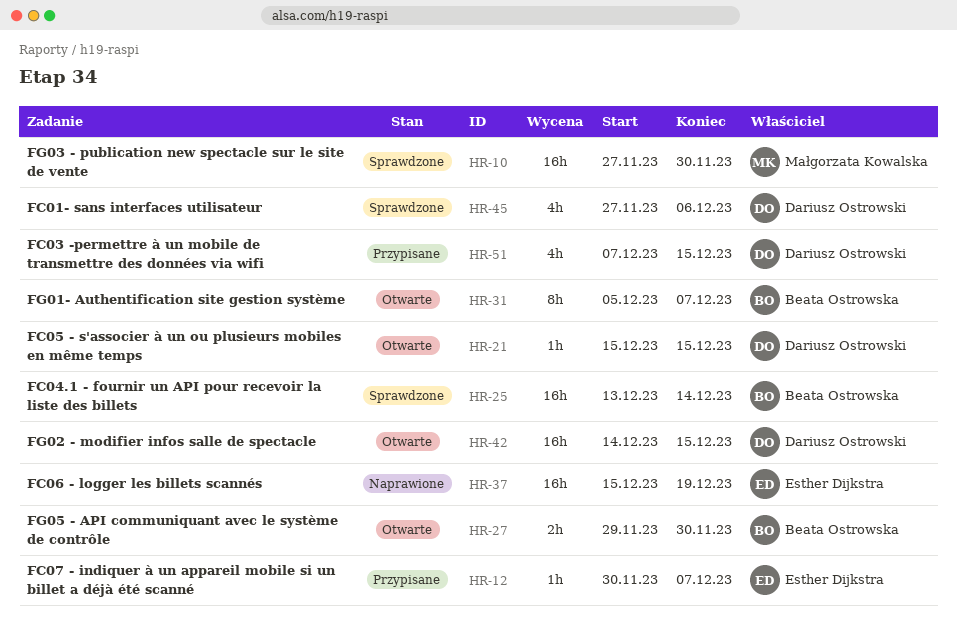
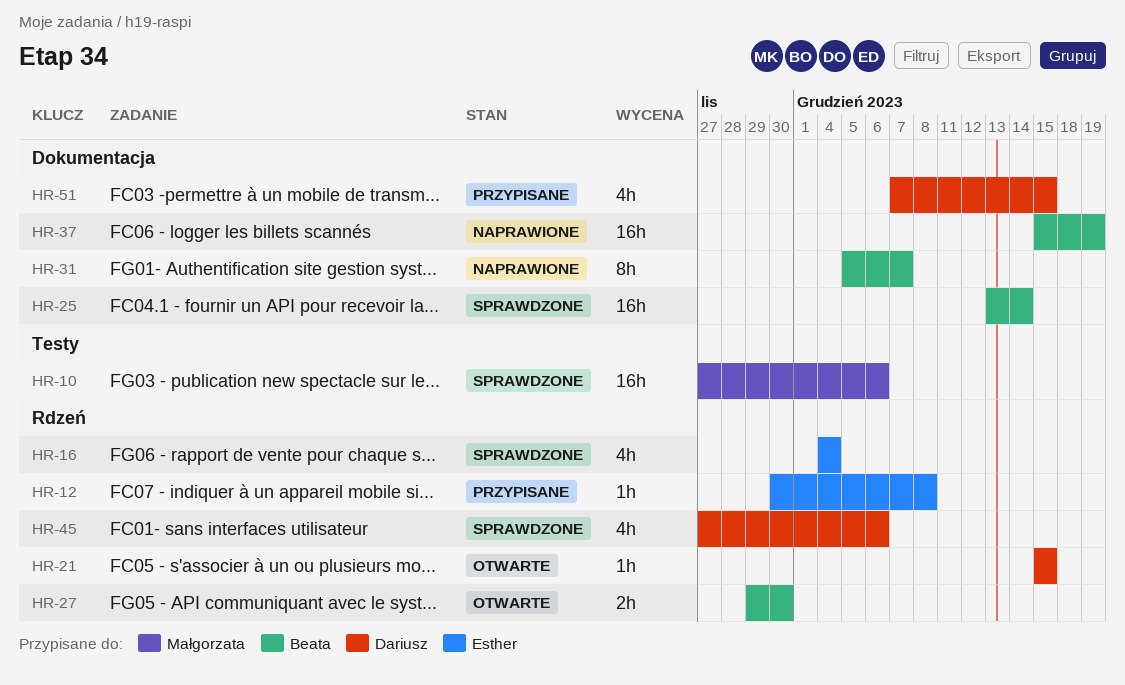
HR-10, due: Nov 30 -> Dec 6
HR-12, due: Dec 7 -> Dec 8
HR-16: none -> present
HR-31, status: Otwarte -> Naprawione
HR-37, owner: Esther Dijkstra -> Beata Ostrowska
HR-42: present -> none

